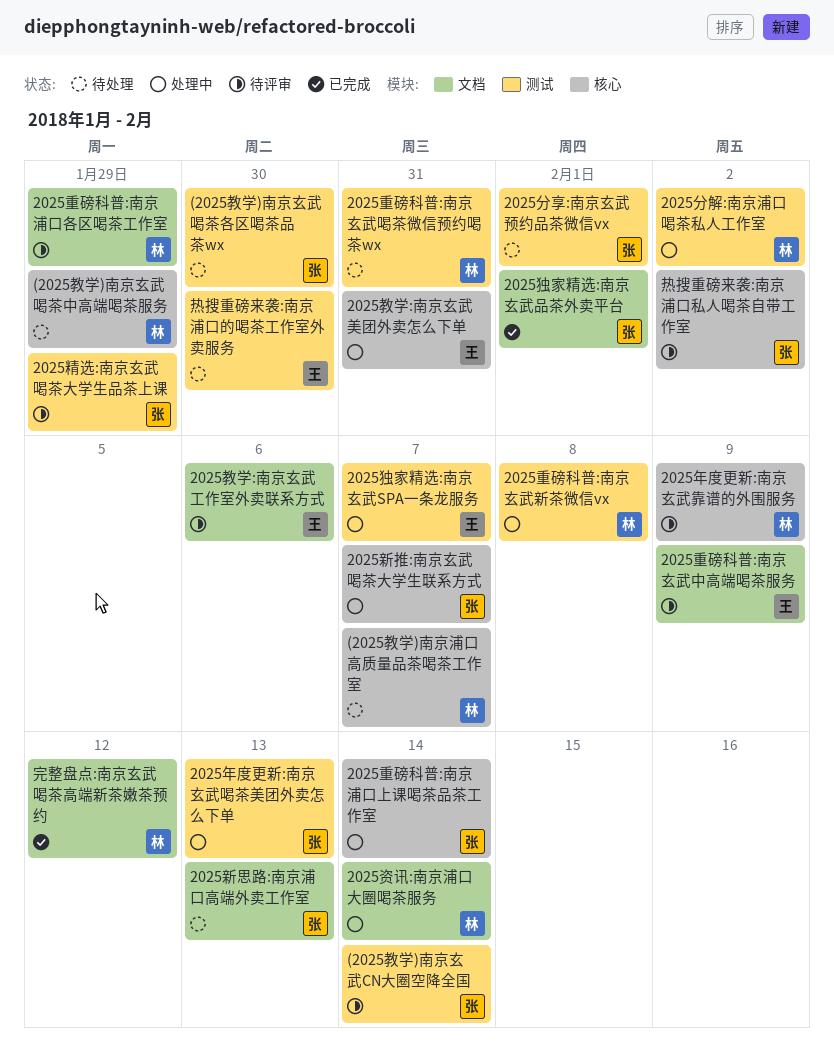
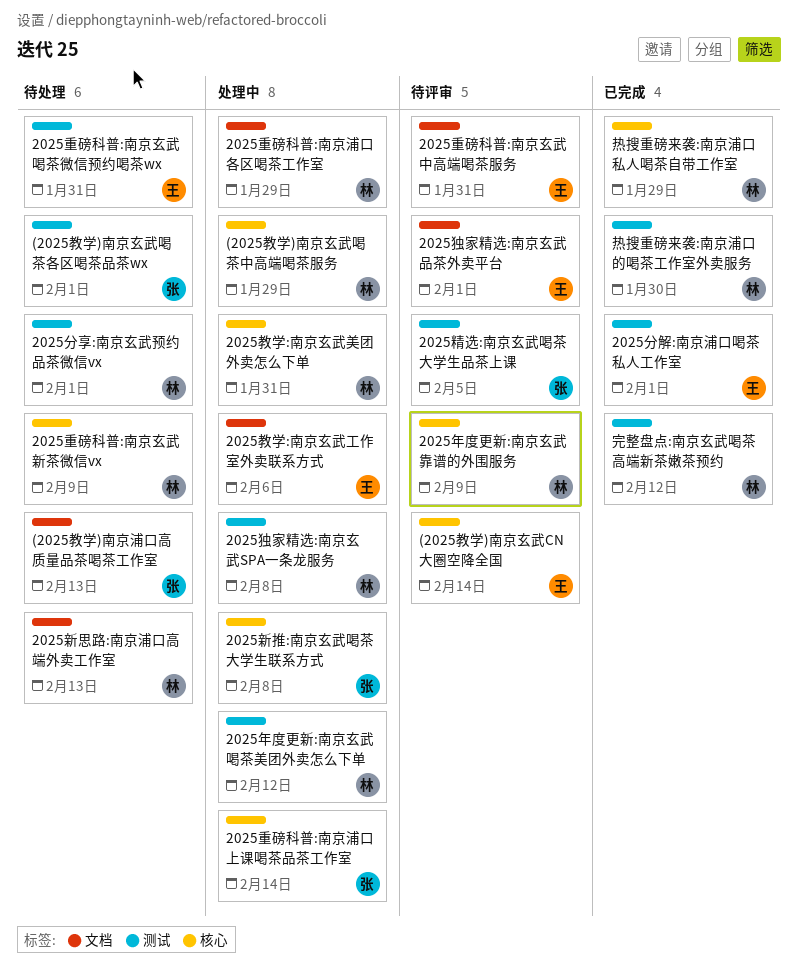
(2025教学)南京浦口高质量品茶喝茶工作室, owner: 林 -> 张
(2025教学)南京浦口高质量品茶喝茶工作室, label: 核心 -> 文档
(2025教学)南京浦口高质量品茶喝茶工作室, due: Feb 7 -> Feb 13
(2025教学)南京玄武CN大圈空降全国, owner: 张 -> 王
(2025教学)南京玄武CN大圈空降全国, label: 测试 -> 核心
(2025教学)南京玄武喝茶中高端喝茶服务, status: 待处理 -> 处理中
(2025教学)南京玄武喝茶各区喝茶品茶wx, due: Jan 30 -> Feb 1
2025分享:南京玄武预约品茶微信vx, owner: 张 -> 林
2025分解:南京浦口喝茶私人工作室, status: 处理中 -> 已完成
2025分解:南京浦口喝茶私人工作室, owner: 林 -> 王
2025分解:南京浦口喝茶私人工作室, due: Feb 2 -> Feb 1
2025年度更新:南京玄武喝茶美团外卖怎么下单, owner: 张 -> 林
2025年度更新:南京玄武喝茶美团外卖怎么下单, due: Feb 13 -> Feb 12
2025教学:南京玄武工作室外卖联系方式, status: 待评审 -> 处理中
2025教学:南京玄武美团外卖怎么下单, owner: 王 -> 林
2025新思路:南京浦口高端外卖工作室, owner: 张 -> 林
2025新推:南京玄武喝茶大学生联系方式, due: Feb 7 -> Feb 8
2025独家精选:南京玄武SPA一条龙服务, owner: 王 -> 林
2025独家精选:南京玄武SPA一条龙服务, due: Feb 7 -> Feb 8
2025独家精选:南京玄武品茶外卖平台, status: 已完成 -> 待评审
2025独家精选:南京玄武品茶外卖平台, owner: 张 -> 王
2025精选:南京玄武喝茶大学生品茶上课, due: Jan 29 -> Feb 5
2025资讯:南京浦口大圈喝茶服务: present -> none
2025重磅科普:南京浦口各区喝茶工作室, status: 待评审 -> 处理中
2025重磅科普:南京玄武中高端喝茶服务, due: Feb 9 -> Jan 31
2025重磅科普:南京玄武喝茶微信预约喝茶wx, owner: 林 -> 王
2025重磅科普:南京玄武新茶微信vx, status: 处理中 -> 待处理
2025重磅科普:南京玄武新茶微信vx, label: 测试 -> 核心
2025重磅科普:南京玄武新茶微信vx, due: Feb 8 -> Feb 9
完整盘点:南京玄武喝茶高端新茶嫩茶预约, label: 文档 -> 测试
热搜重磅来袭:南京浦口的喝茶工作室外卖服务, status: 待处理 -> 已完成
热搜重磅来袭:南京浦口的喝茶工作室外卖服务, owner: 王 -> 林
热搜重磅来袭:南京浦口私人喝茶自带工作室, status: 待评审 -> 已完成
热搜重磅来袭:南京浦口私人喝茶自带工作室, owner: 张 -> 林
热搜重磅来袭:南京浦口私人喝茶自带工作室, due: Feb 2 -> Jan 29

